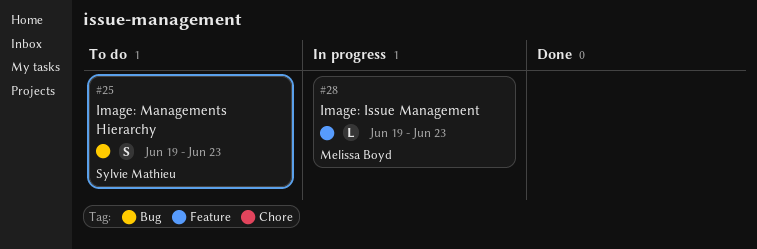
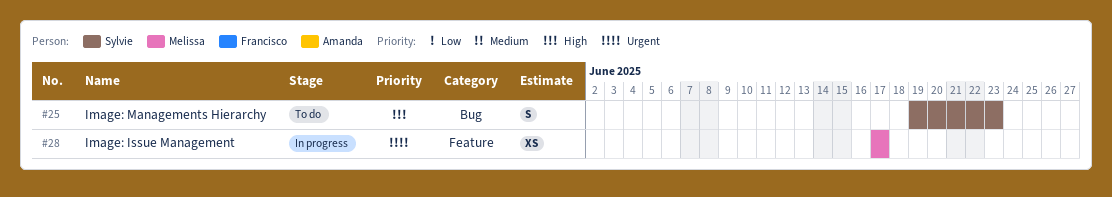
#28, estimate: L -> XS
#28, start: Jun 19 -> Jun 17
#28, due: Jun 23 -> Jun 17

